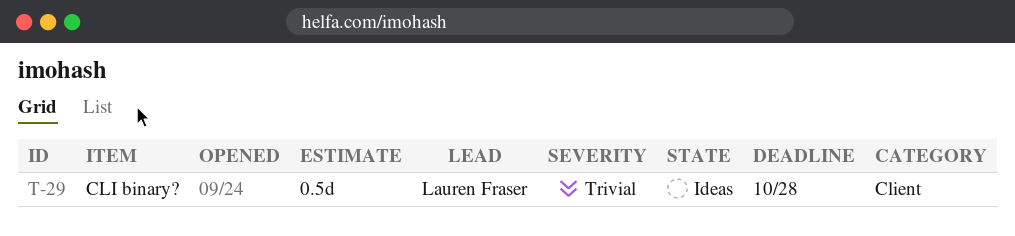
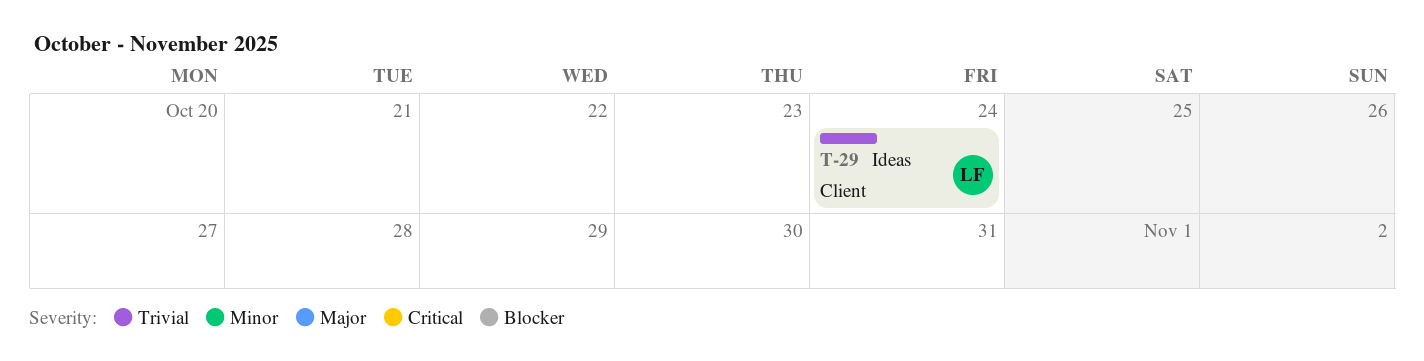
T-29, due: Oct 28 -> Oct 24

